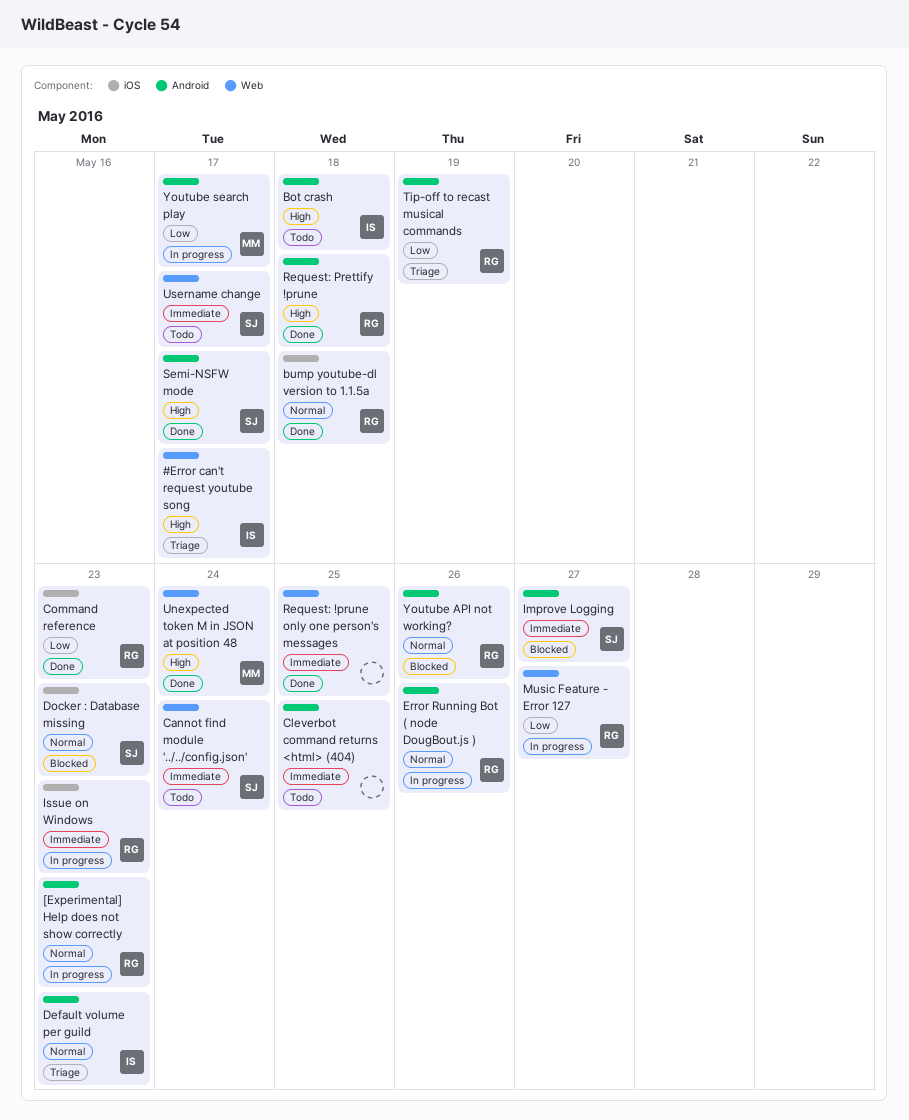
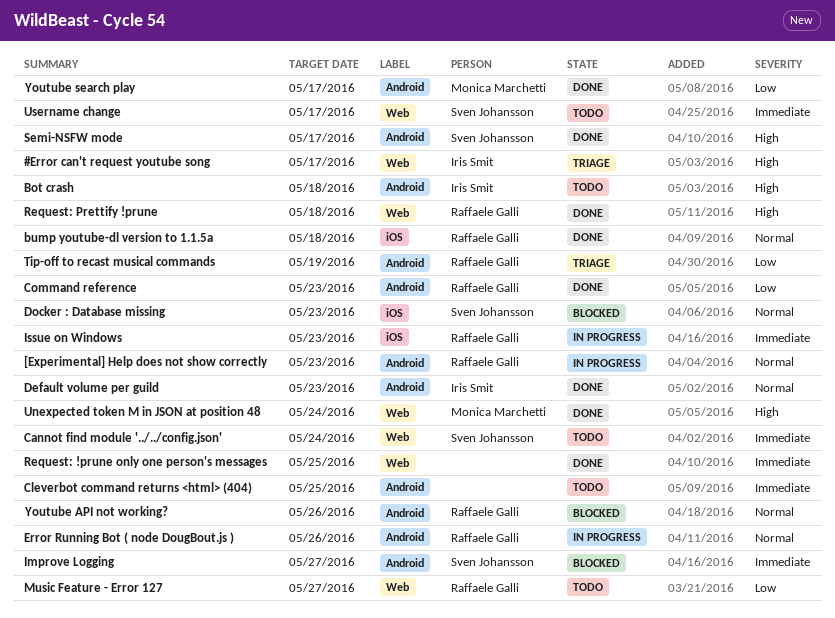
Command reference, label: iOS -> Android
Default volume per guild, status: Triage -> Done
Music Feature - Error 127, status: In progress -> Todo
Request: Prettify !prune, label: Android -> Web
Youtube search play, status: In progress -> Done

